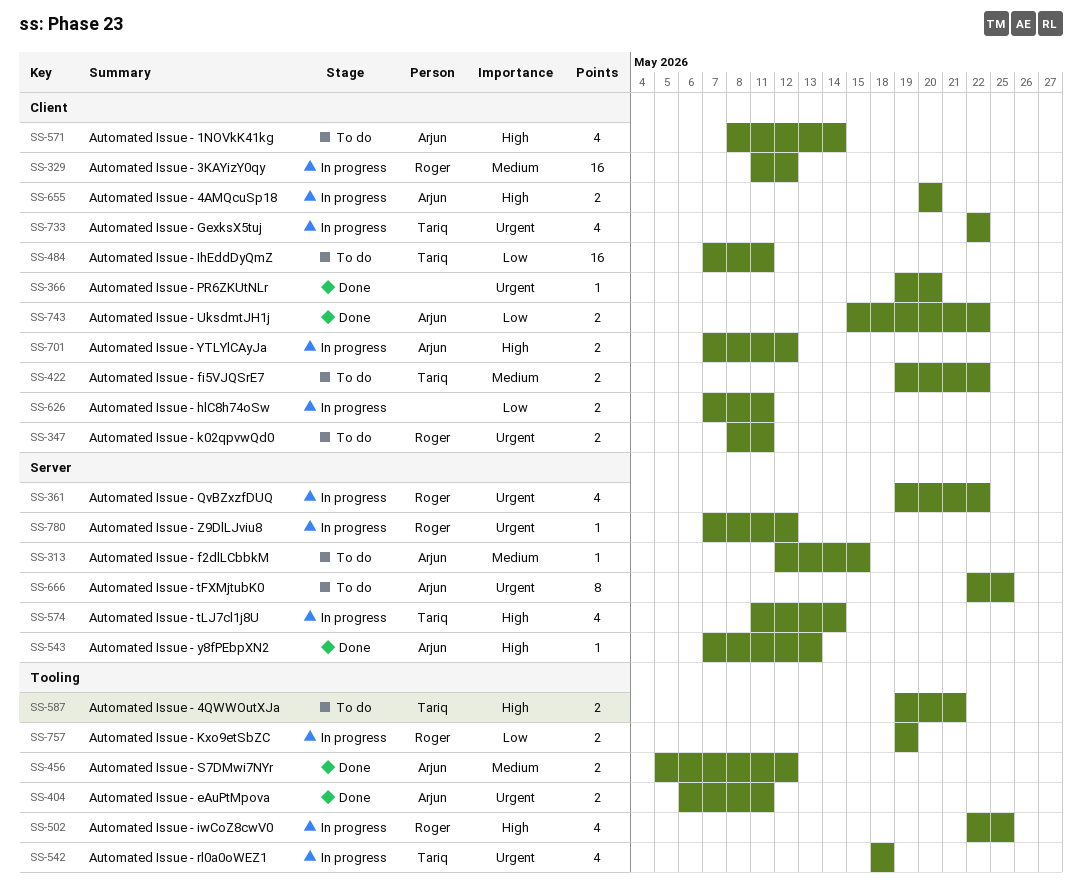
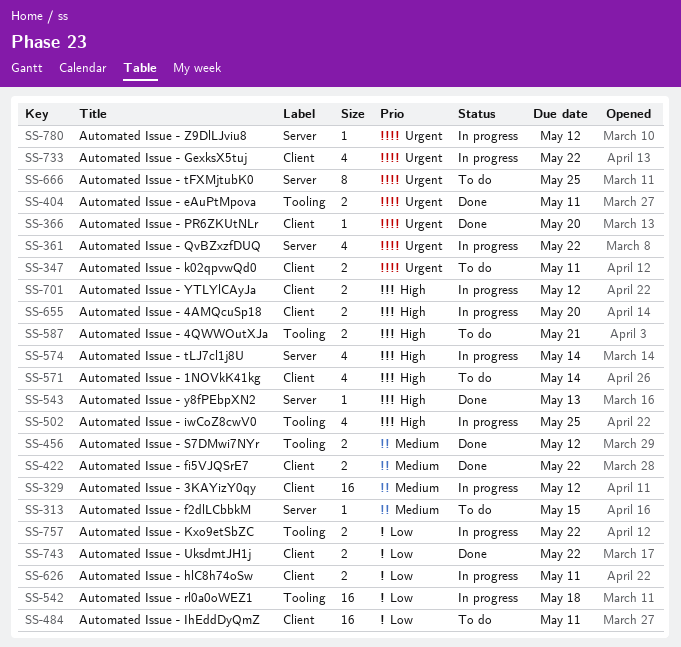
SS-422, status: To do -> Done
SS-542, priority: Urgent -> Low
SS-542, estimate: 4 -> 16
SS-757, due: May 19 -> May 22

